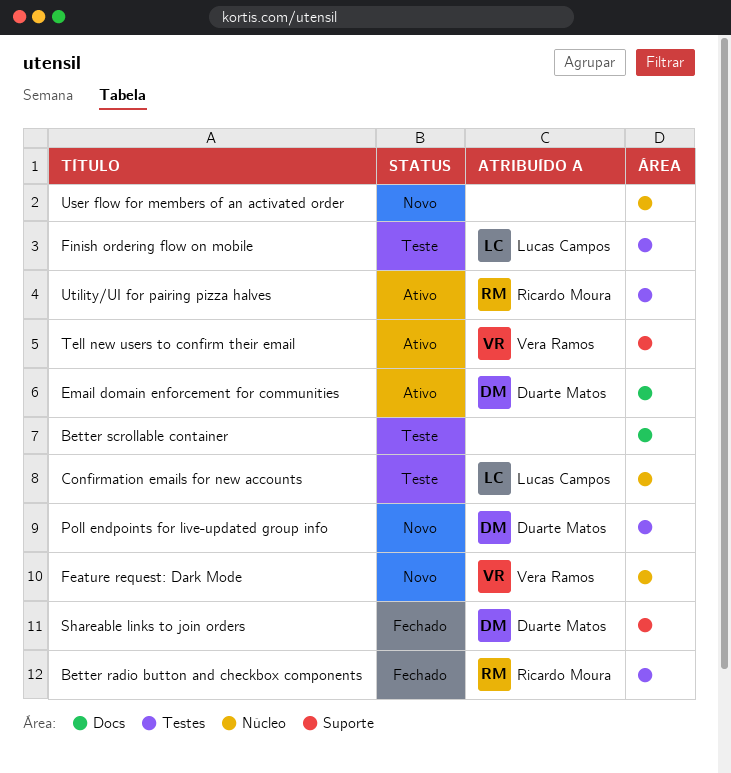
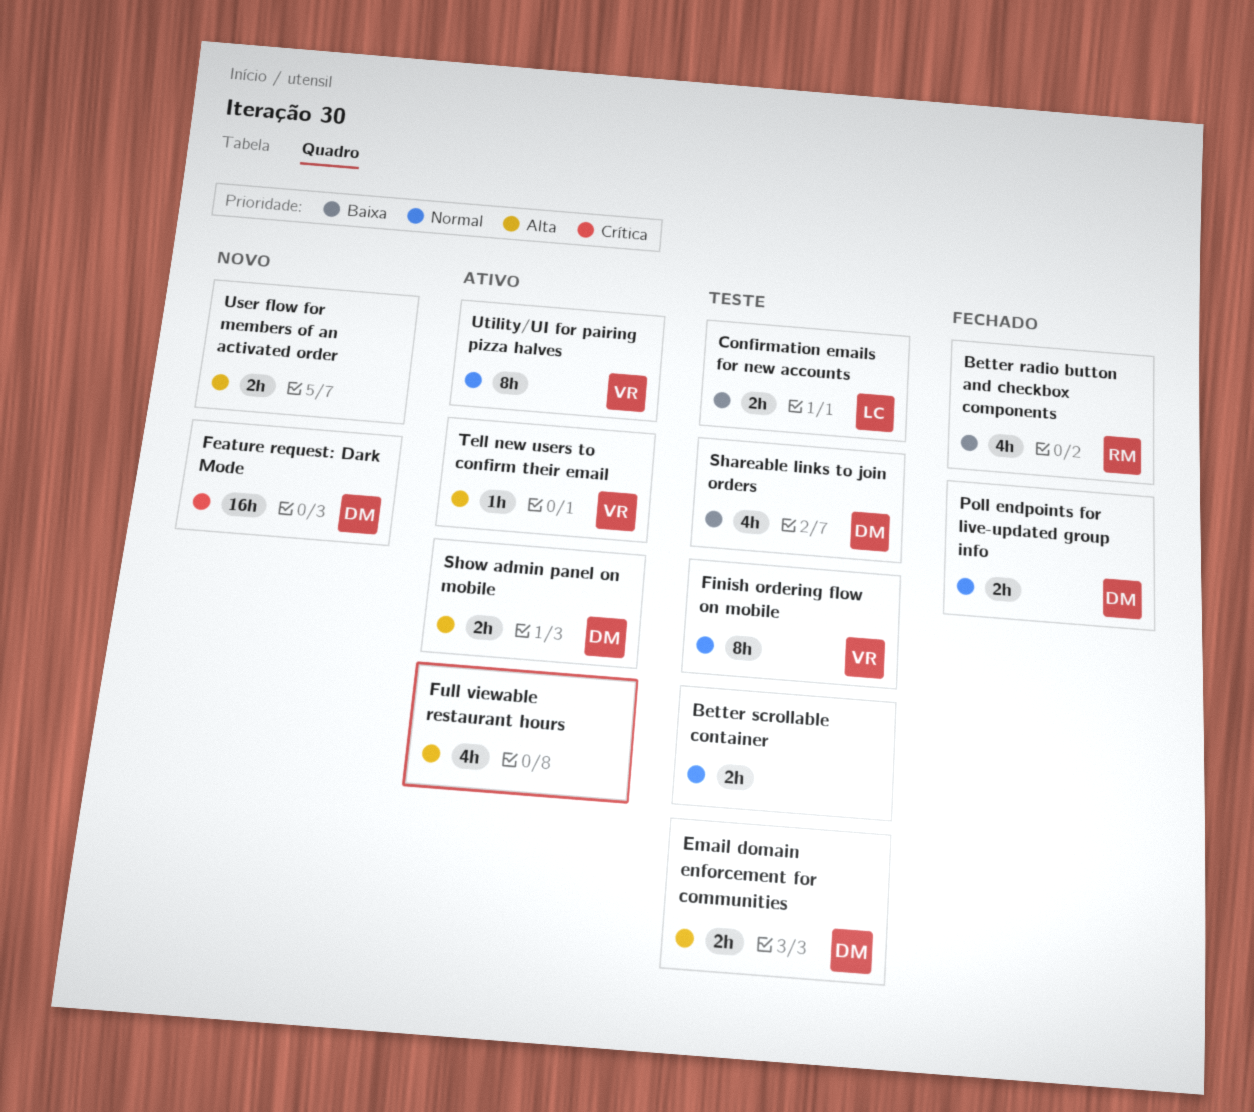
Email domain enforcement for communities, status: Ativo -> Teste
Feature request: Dark Mode, owner: Vera Ramos -> Duarte Matos
Finish ordering flow on mobile, owner: Lucas Campos -> Vera Ramos
Full viewable restaurant hours: none -> present
Poll endpoints for live-updated group info, status: Novo -> Fechado
Shareable links to join orders, status: Fechado -> Teste
Show admin panel on mobile: none -> present
Utility/UI for pairing pizza halves, owner: Ricardo Moura -> Vera Ramos

